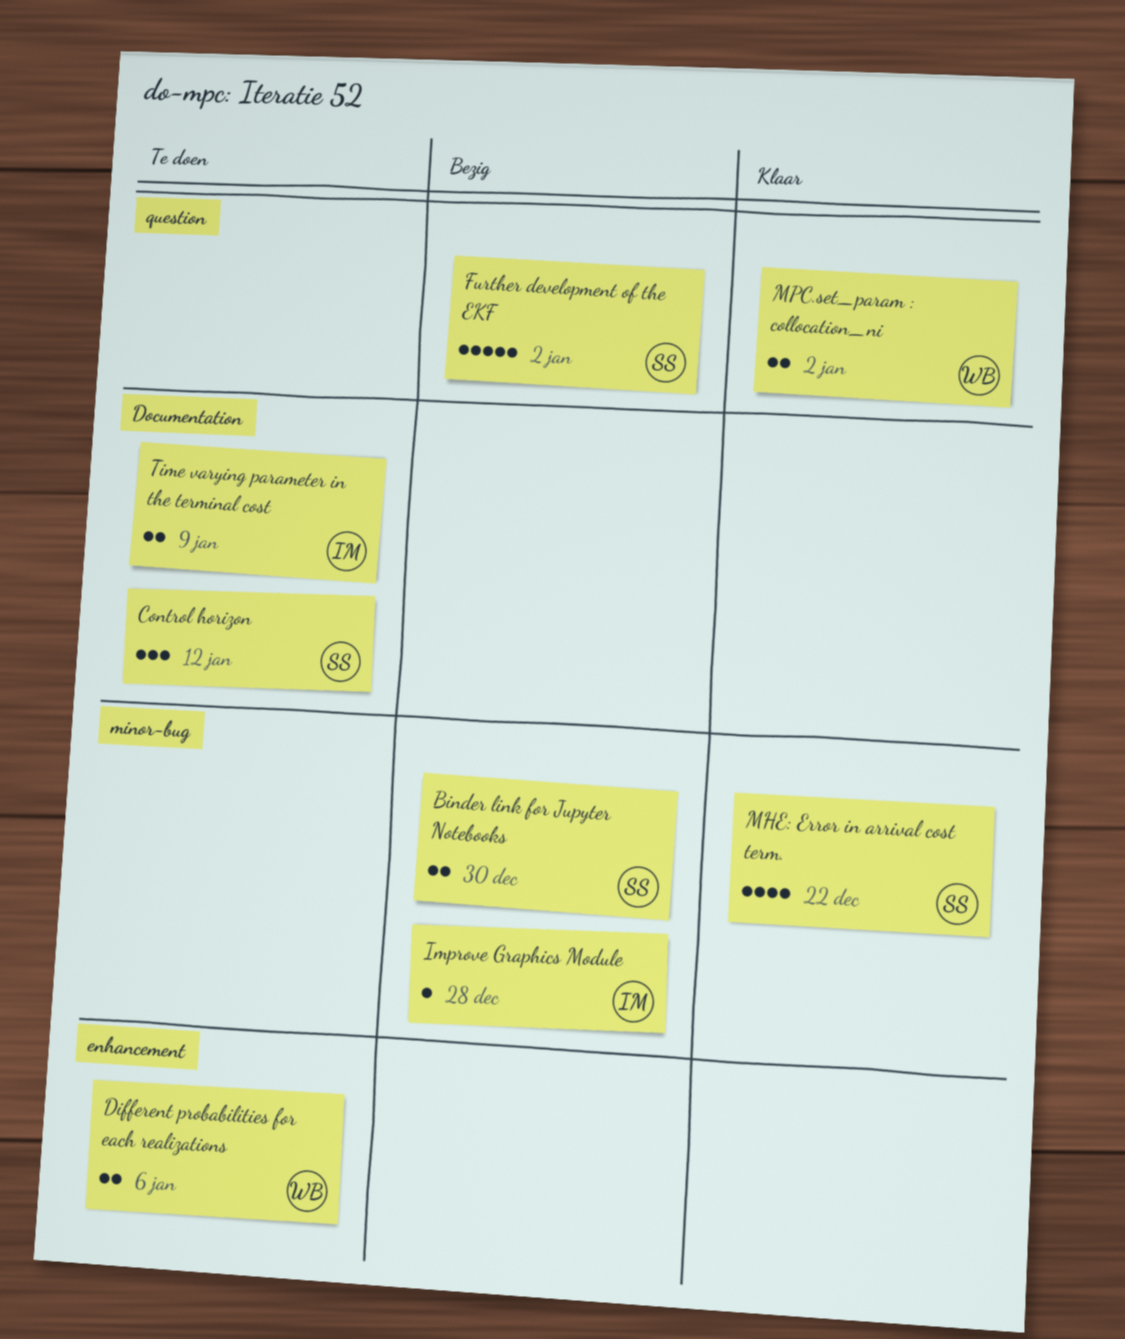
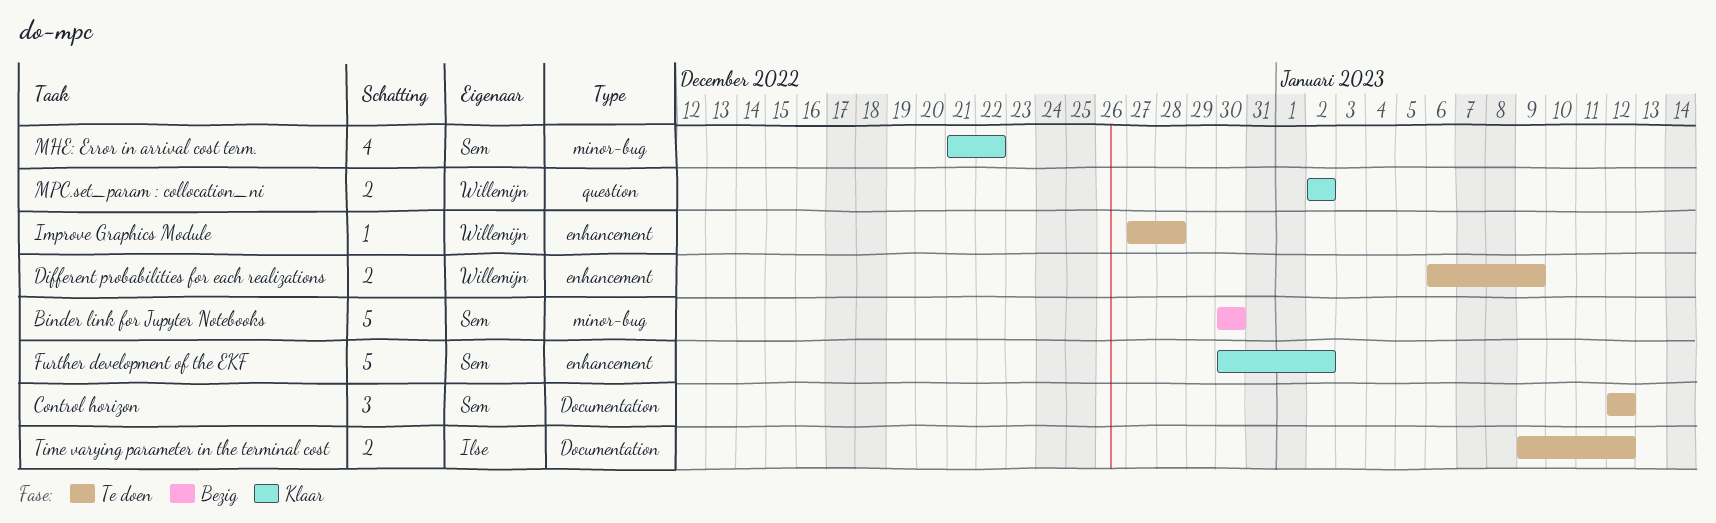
Binder link for Jupyter Notebooks, estimate: 2 -> 5
Different probabilities for each realizations, due: Jan 6 -> Jan 9
Further development of the EKF, status: Bezig -> Klaar
Further development of the EKF, label: question -> enhancement
Improve Graphics Module, status: Bezig -> Te doen
Improve Graphics Module, owner: Ilse -> Willemijn
Improve Graphics Module, label: minor-bug -> enhancement
Time varying parameter in the terminal cost, due: Jan 9 -> Jan 12

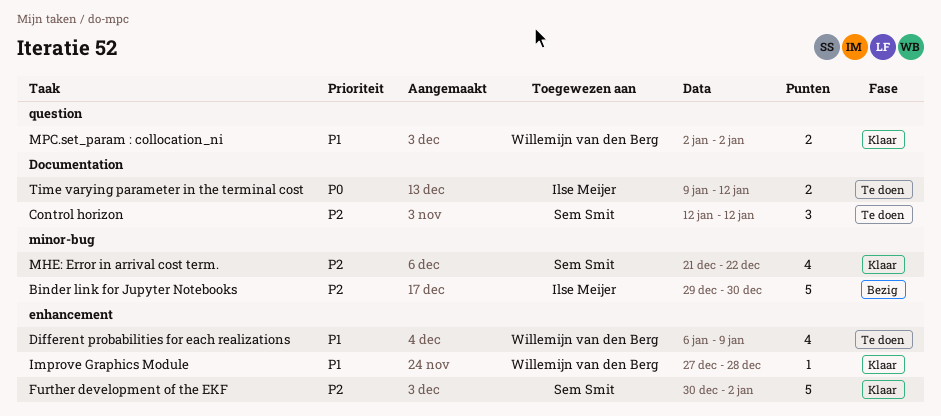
Binder link for Jupyter Notebooks, owner: Sem Smit -> Ilse Meijer
Binder link for Jupyter Notebooks, start: Dec 30 -> Dec 29
Different probabilities for each realizations, estimate: 2 -> 4
Improve Graphics Module, status: Te doen -> Klaar

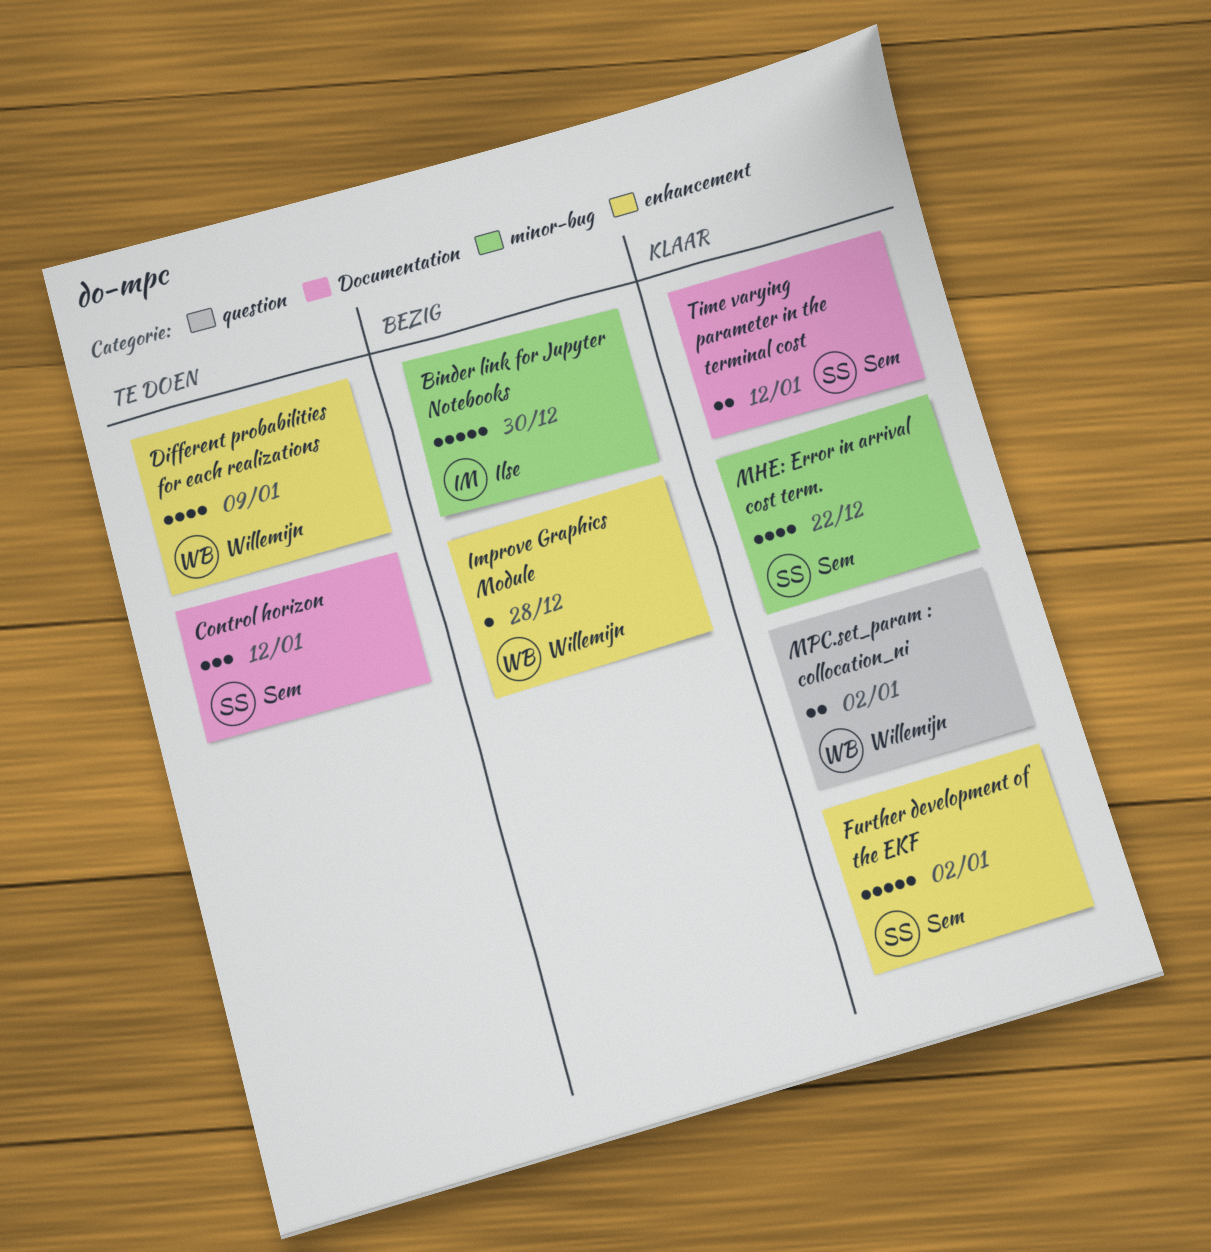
Improve Graphics Module, status: Klaar -> Bezig
Time varying parameter in the terminal cost, status: Te doen -> Klaar
Time varying parameter in the terminal cost, owner: Ilse Meijer -> Sem Smit

